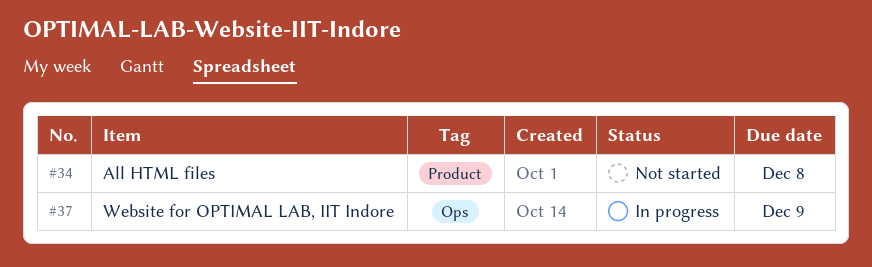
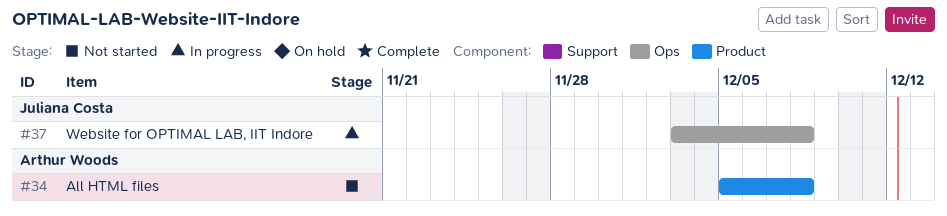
#37, due: Dec 9 -> Dec 8

